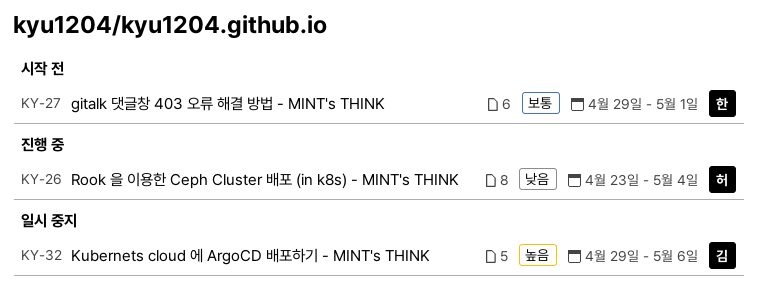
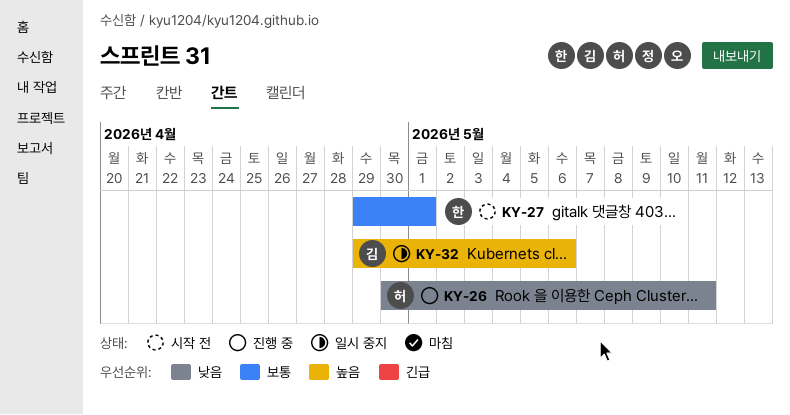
KY-26, start: Apr 23 -> Apr 30
KY-26, due: May 4 -> May 11

